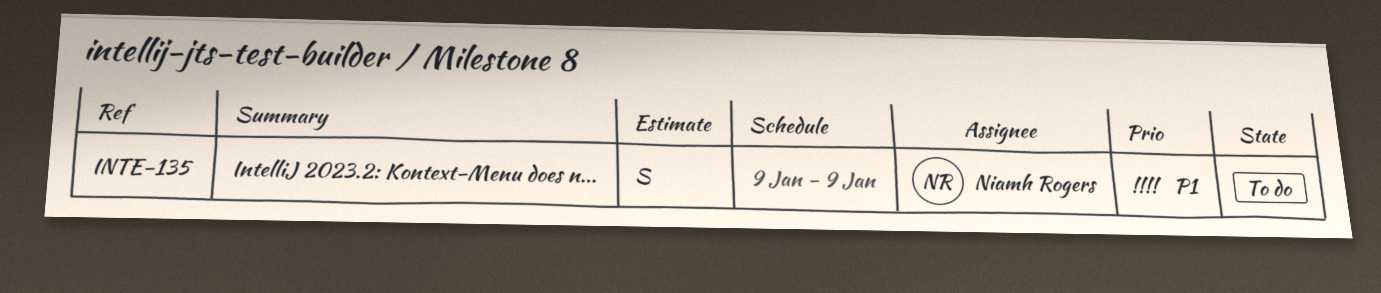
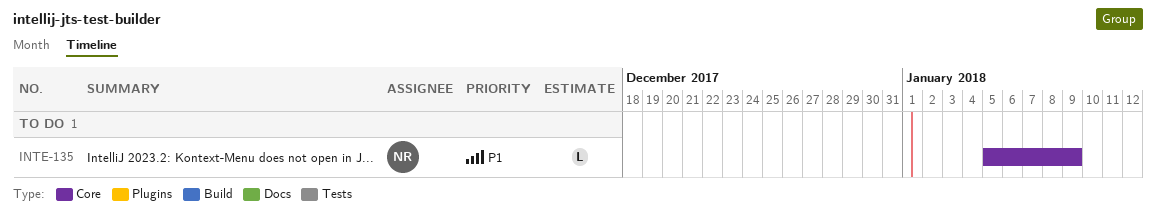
INTE-135, estimate: S -> L
INTE-135, start: Jan 9 -> Jan 5

